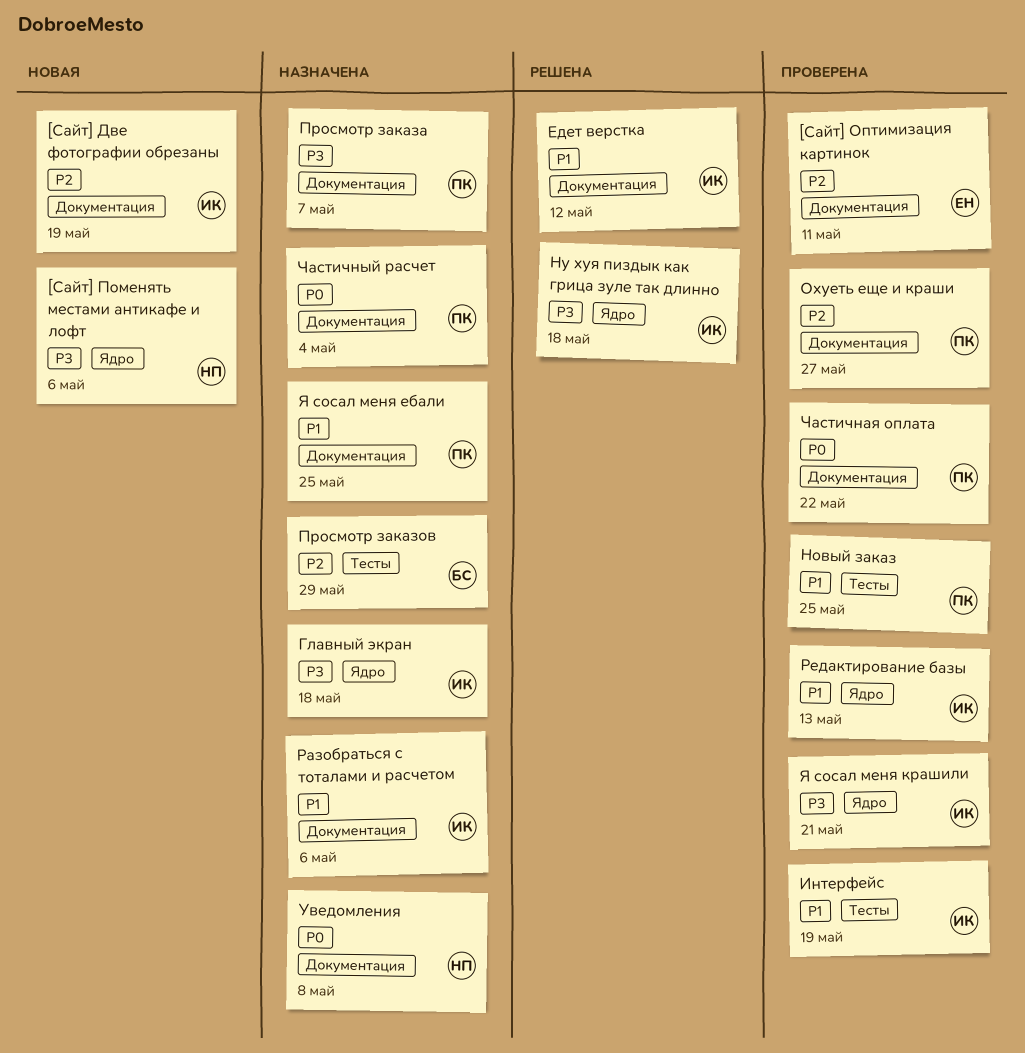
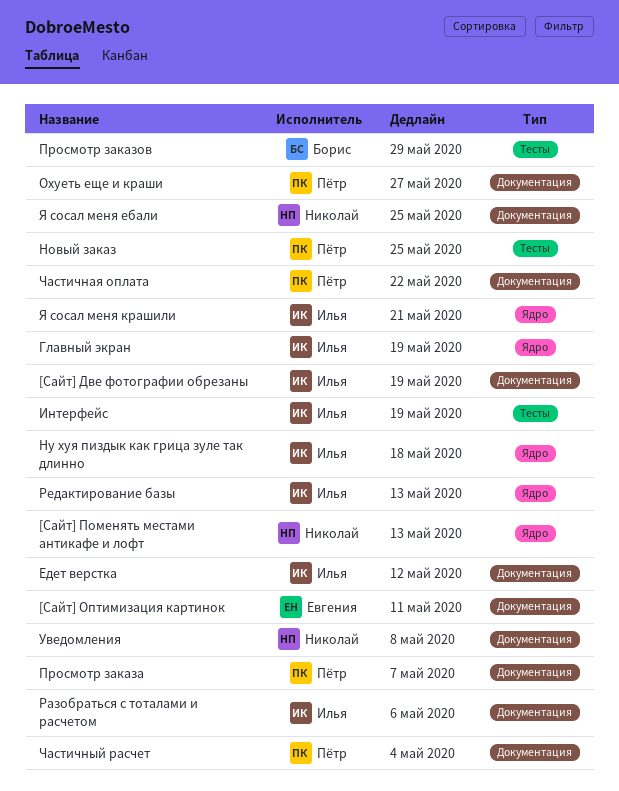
[Сайт] Поменять местами антикафе и лофт, due: May 6 -> May 13
Главный экран, due: May 18 -> May 19
Я сосал меня ебали, owner: Пётр -> Николай

